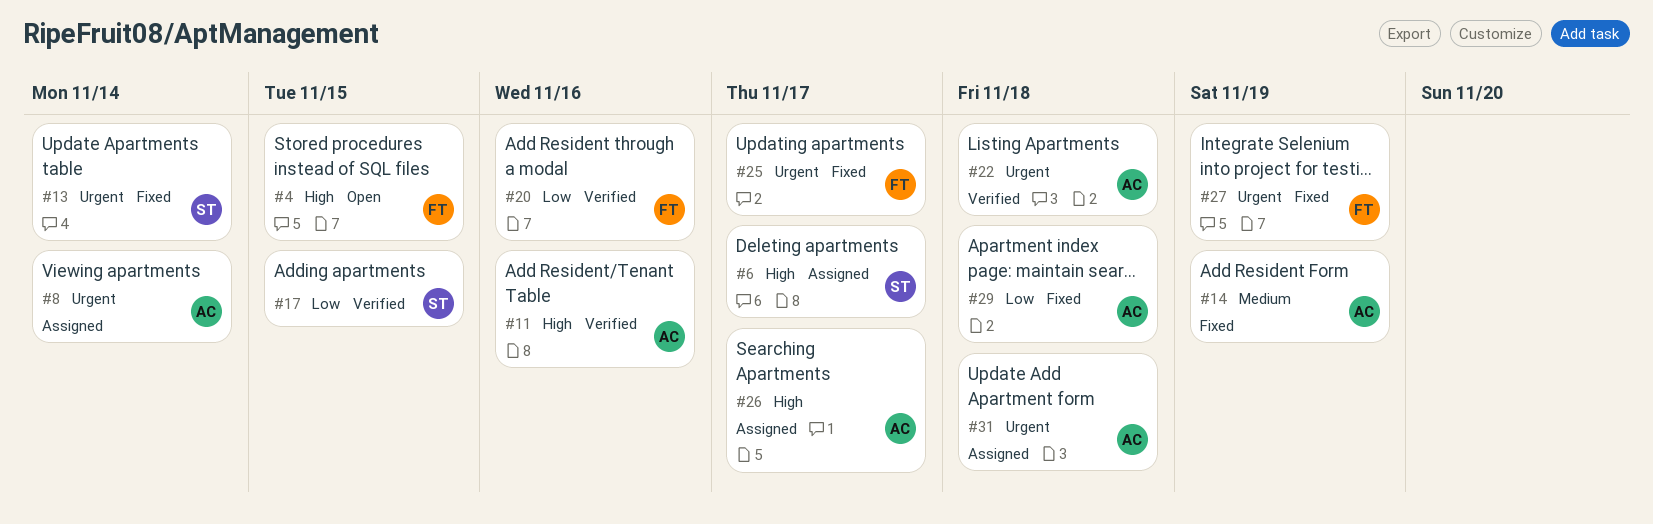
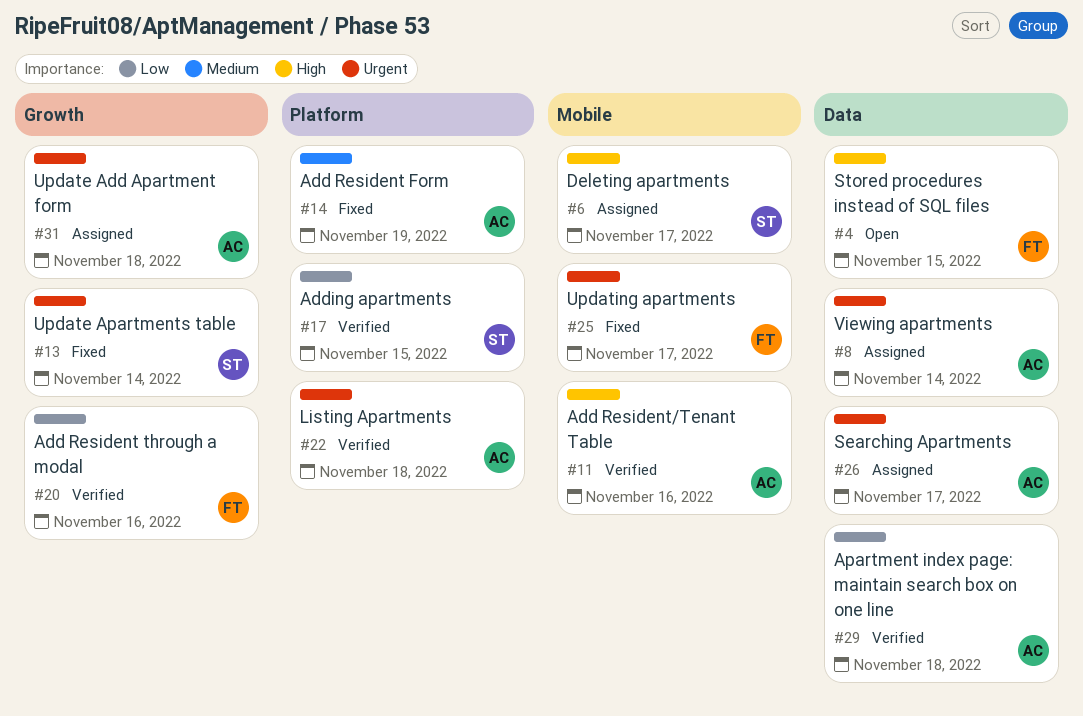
#26, priority: High -> Urgent
#27: present -> none
#29, status: Fixed -> Verified

